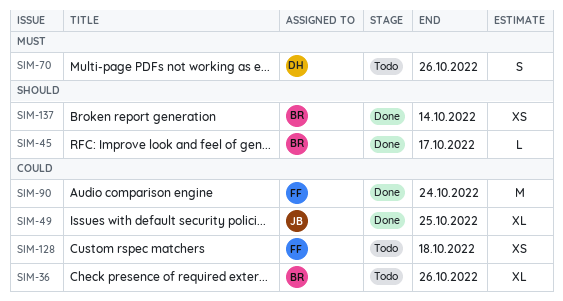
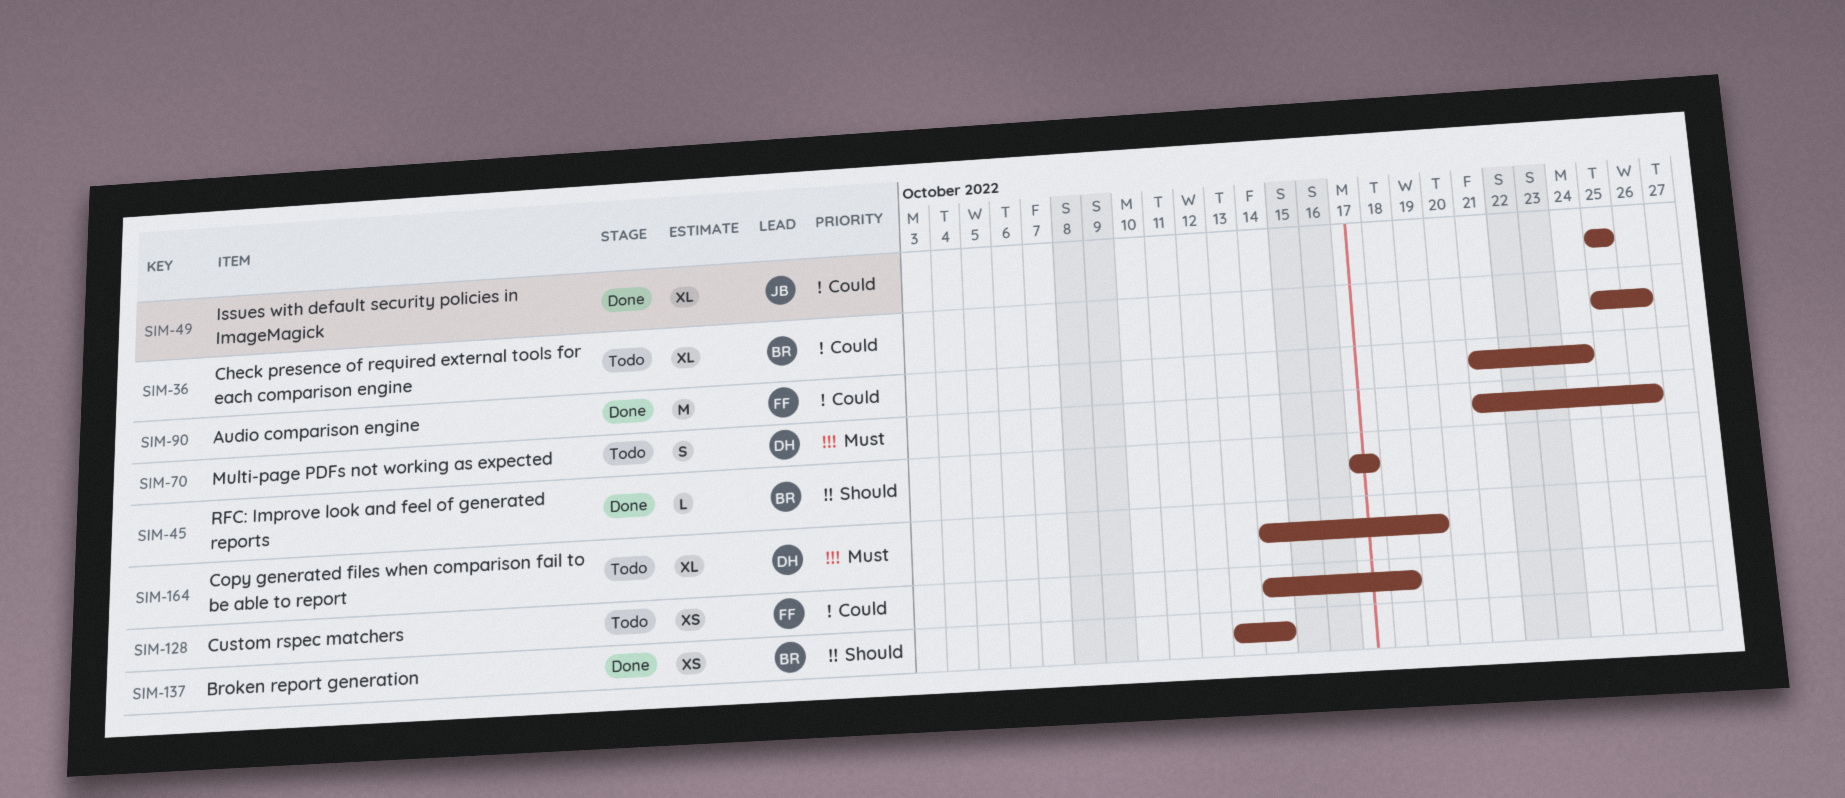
SIM-164: none -> present

